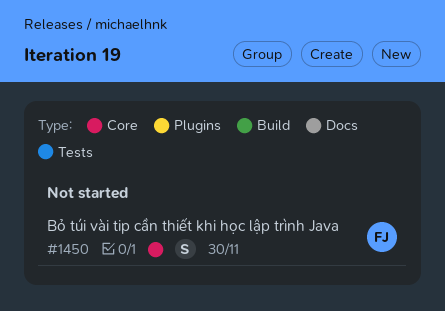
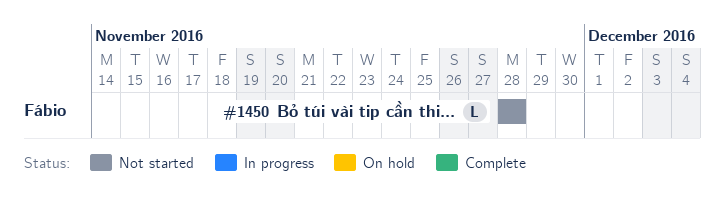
#1450, estimate: S -> L
#1450, due: Nov 30 -> Nov 28

